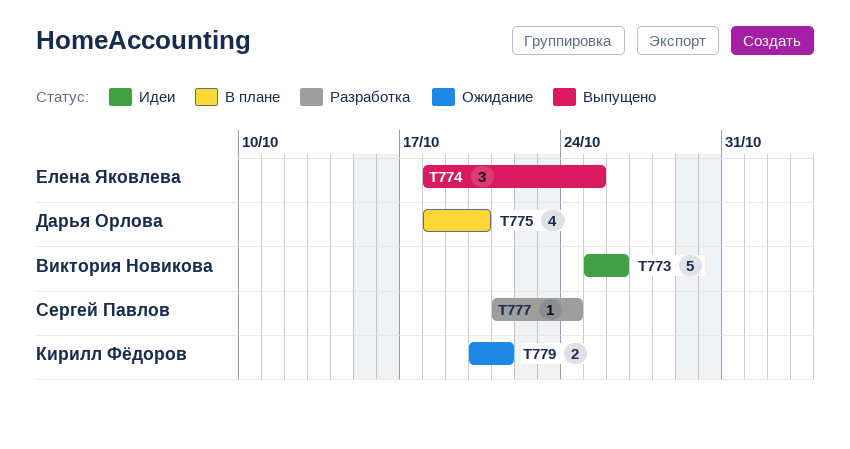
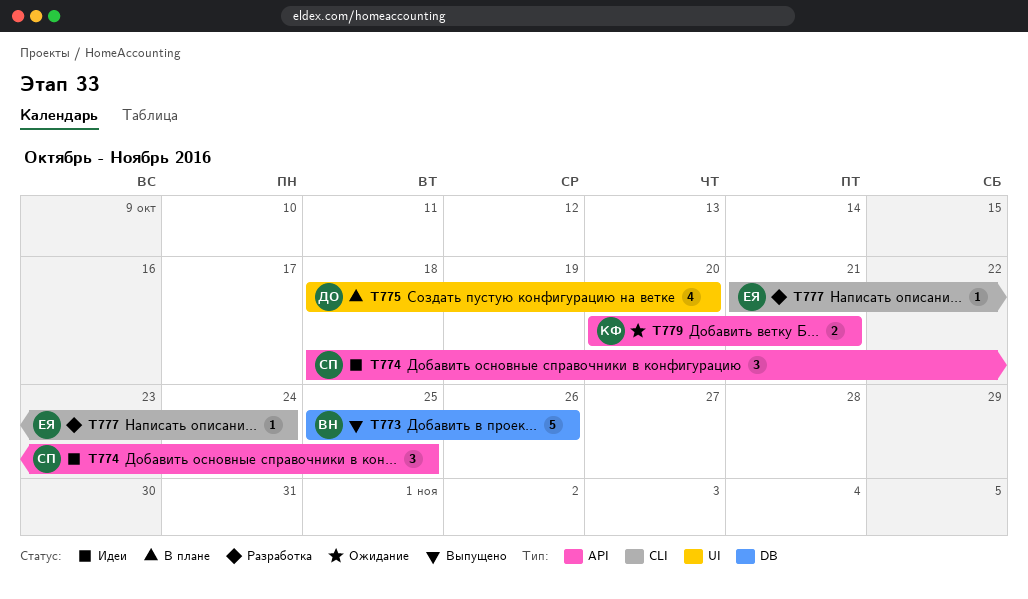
T773, status: Идеи -> Выпущено
T774, status: Выпущено -> Идеи
T774, owner: Елена Яковлева -> Сергей Павлов
T777, owner: Сергей Павлов -> Елена Яковлева

